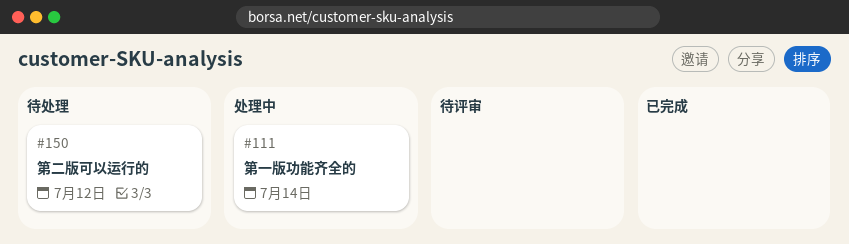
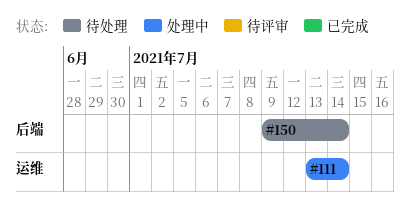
#150, due: Jul 12 -> Jul 14

